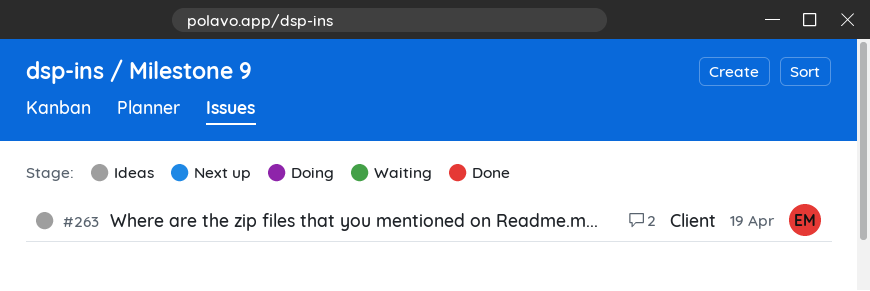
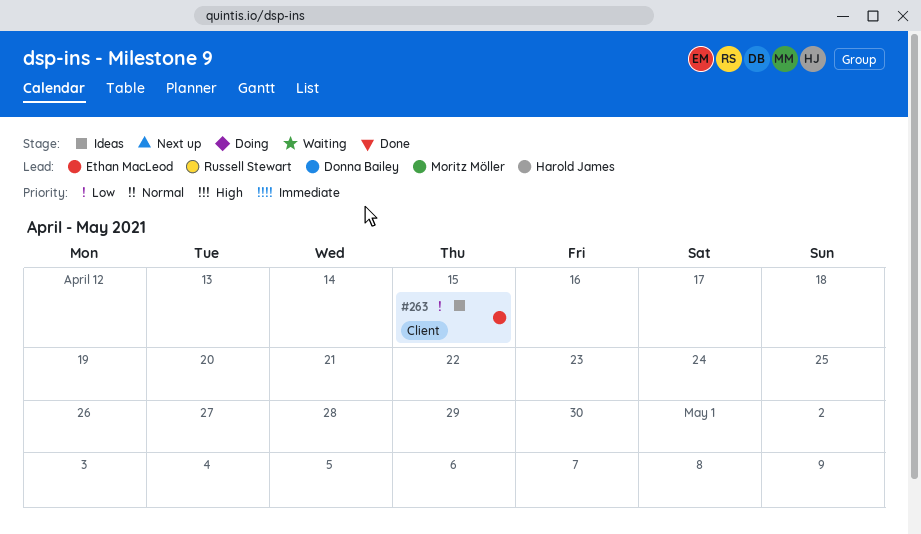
#263, due: Apr 19 -> Apr 15

